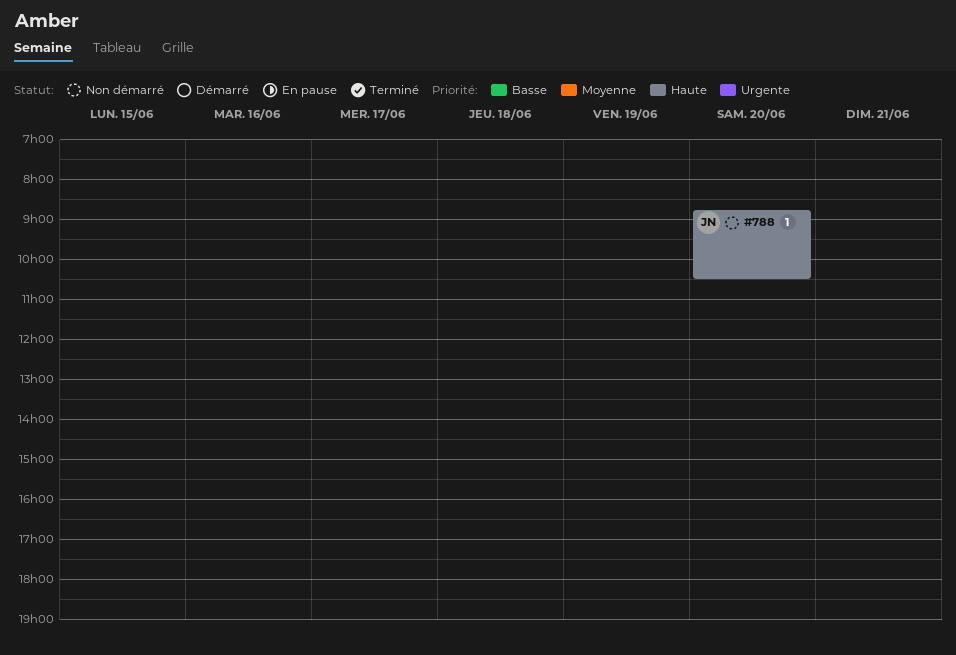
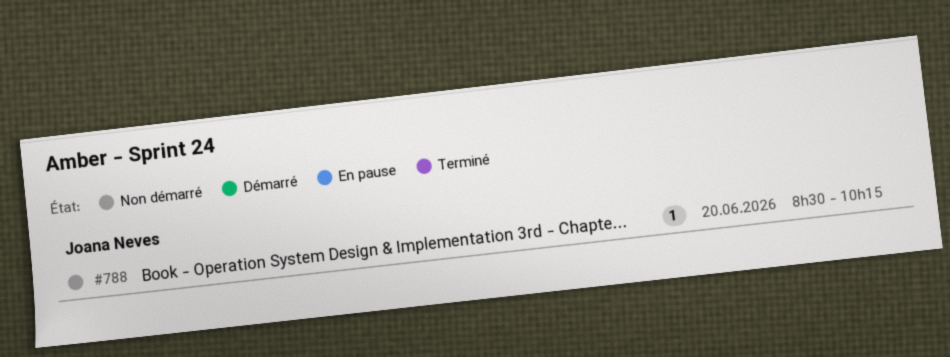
#788, begins: 08:45 -> 08:30
#788, ends: 10:30 -> 10:15

